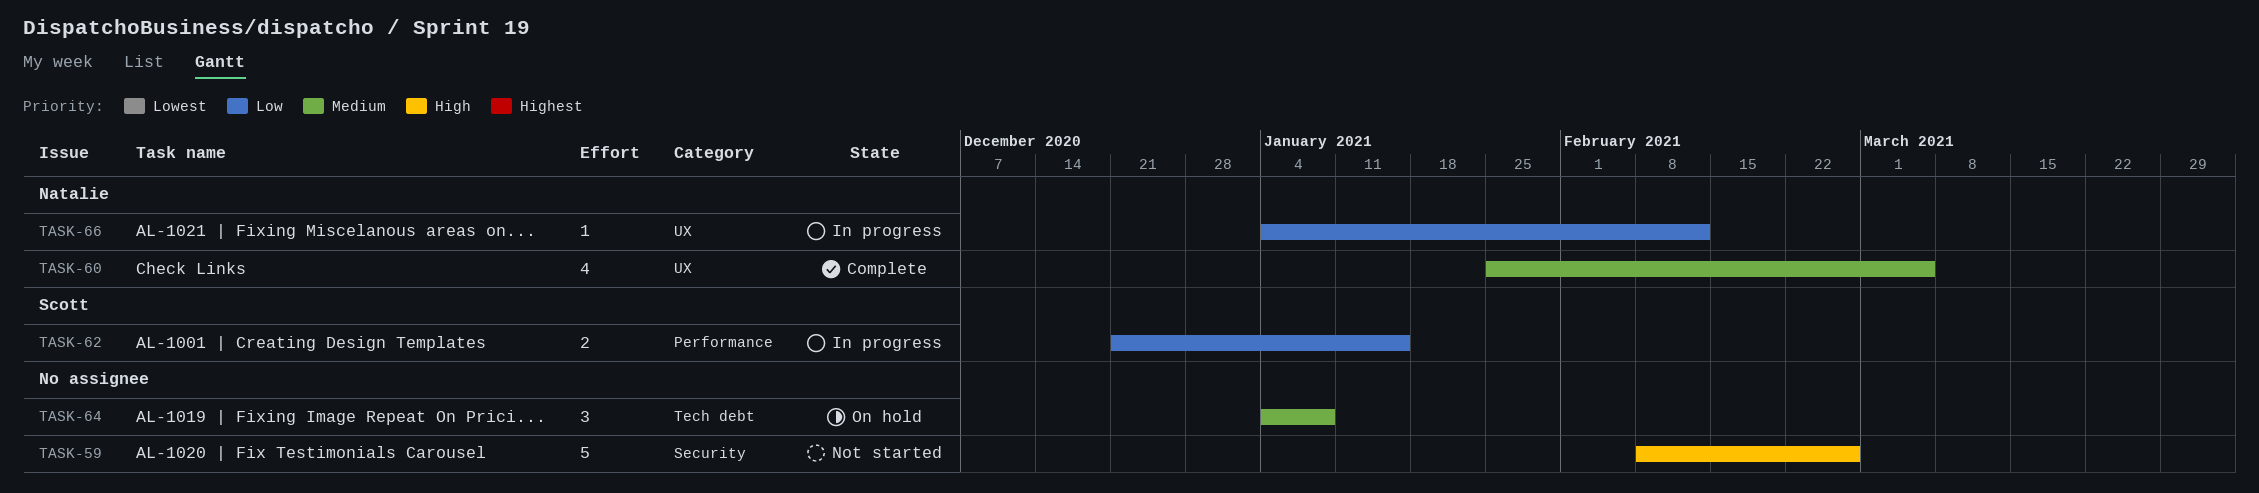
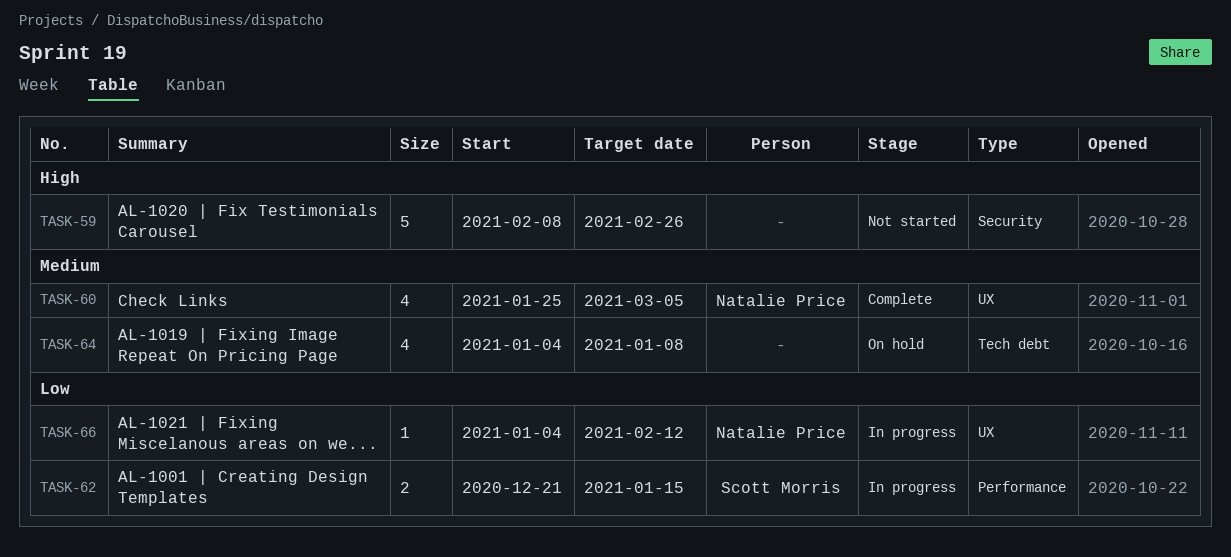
TASK-64, estimate: 3 -> 4

